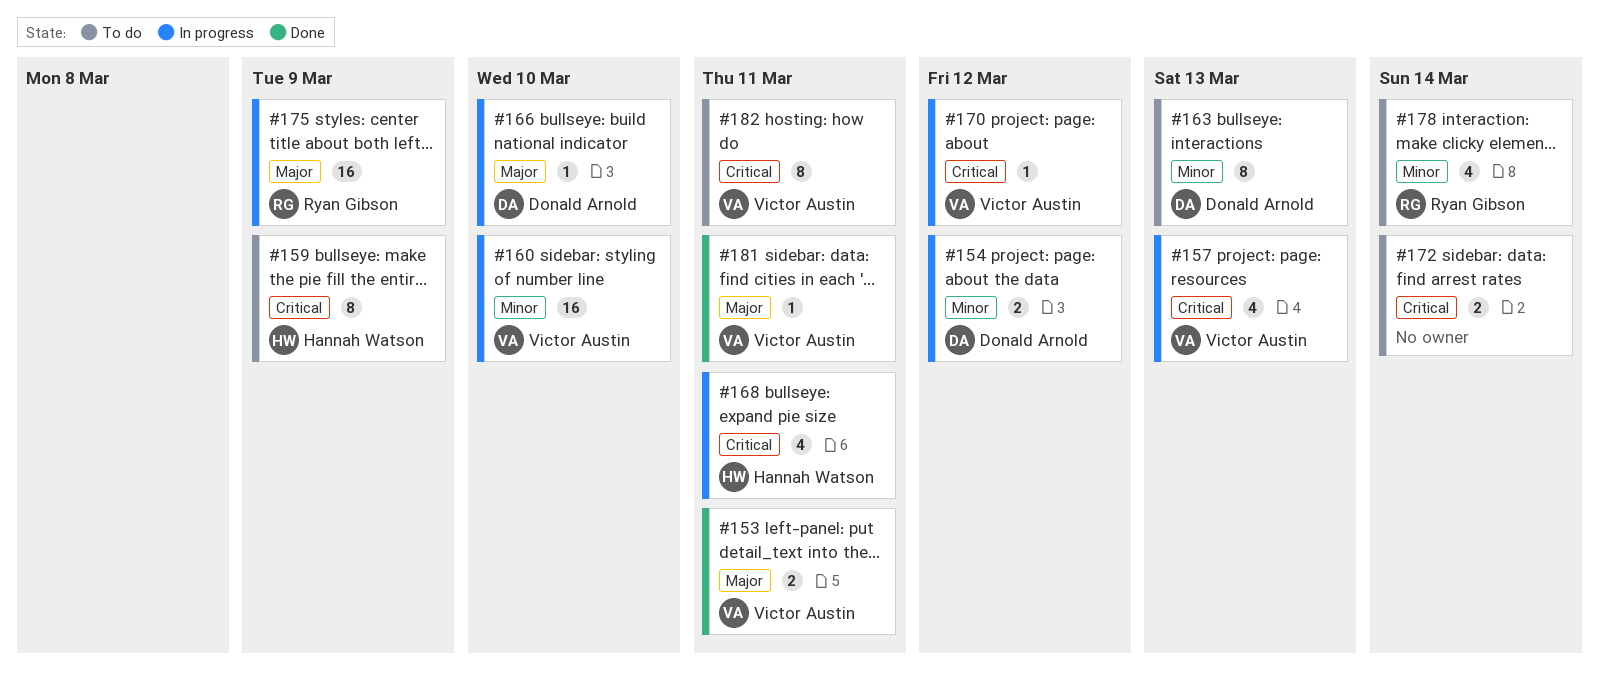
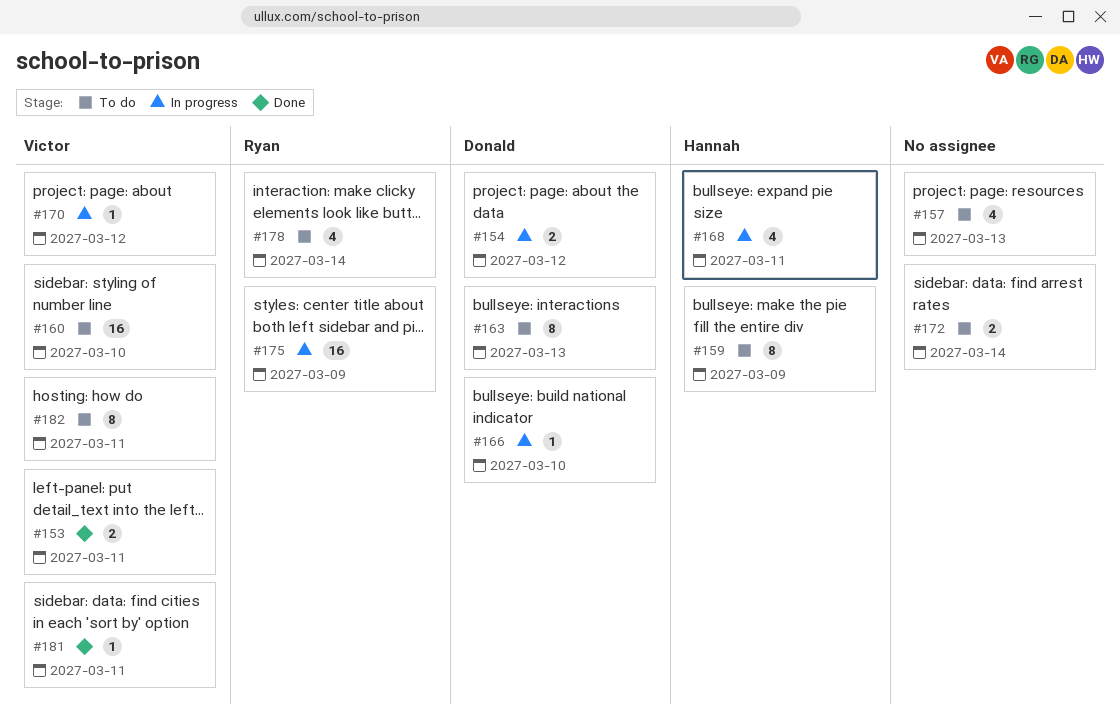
#157, status: In progress -> To do
#157, owner: Victor Austin -> none
#160, status: In progress -> To do

